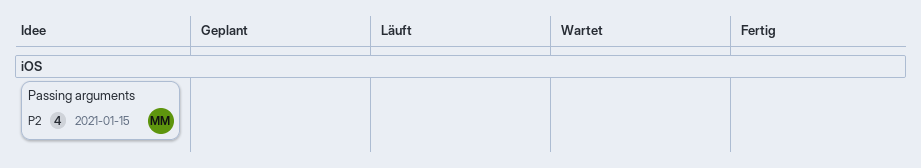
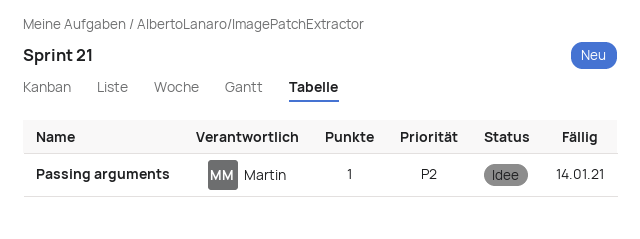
Passing arguments, estimate: 4 -> 1
Passing arguments, due: Jan 15 -> Jan 14

